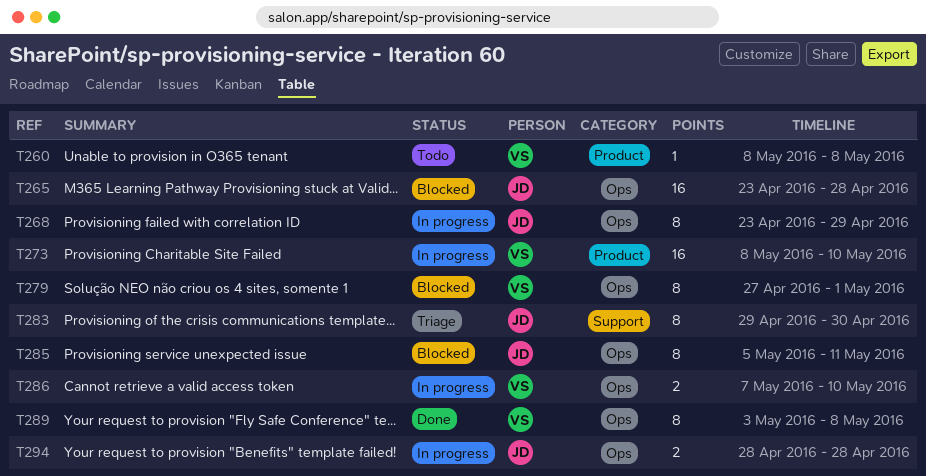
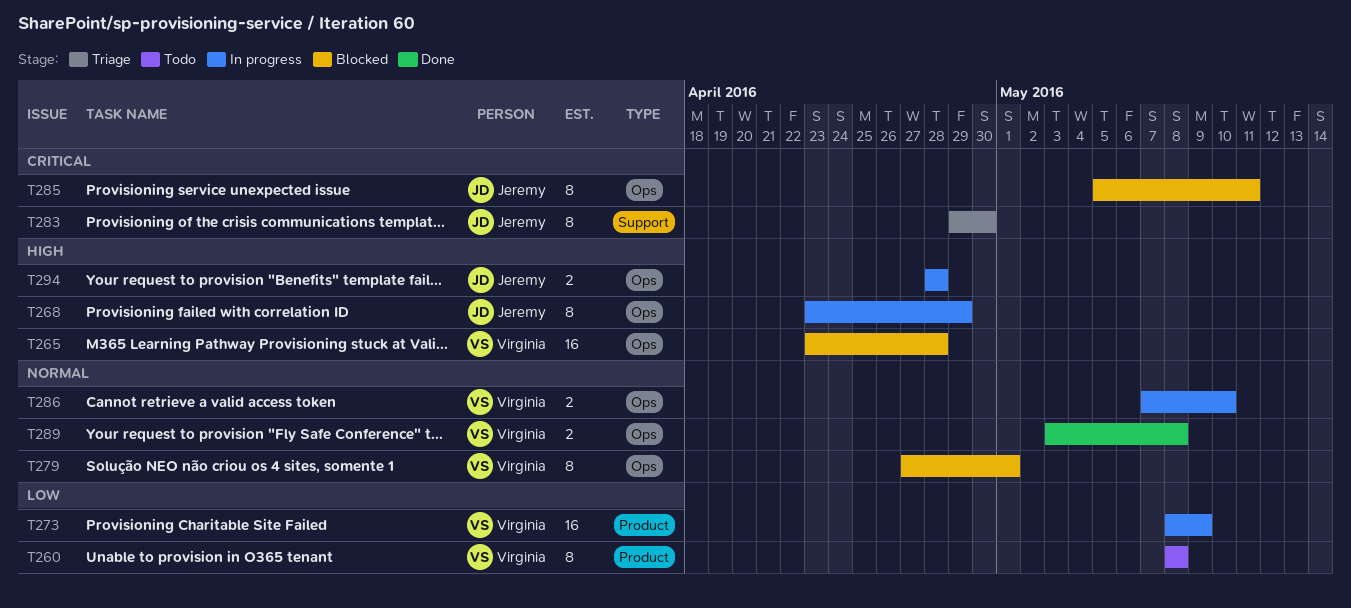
T260, estimate: 1 -> 8
T265, owner: Jeremy -> Virginia
T273, due: May 10 -> May 9
T289, estimate: 8 -> 2

